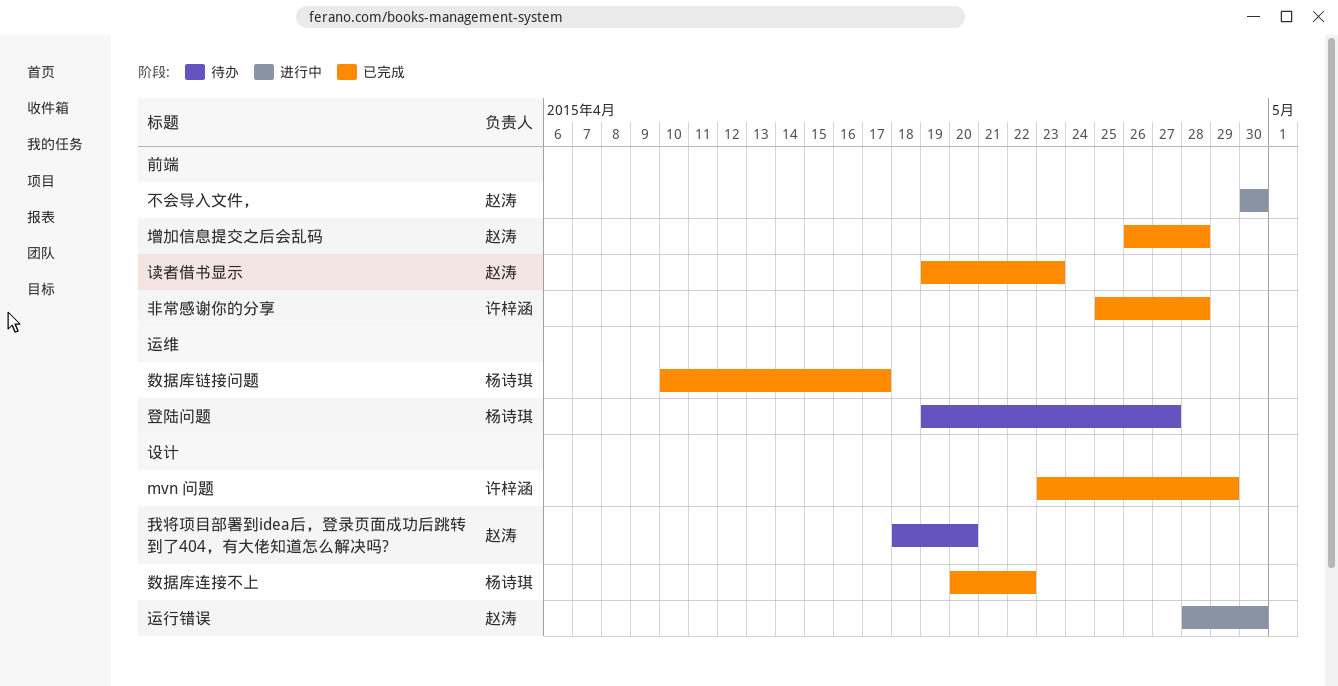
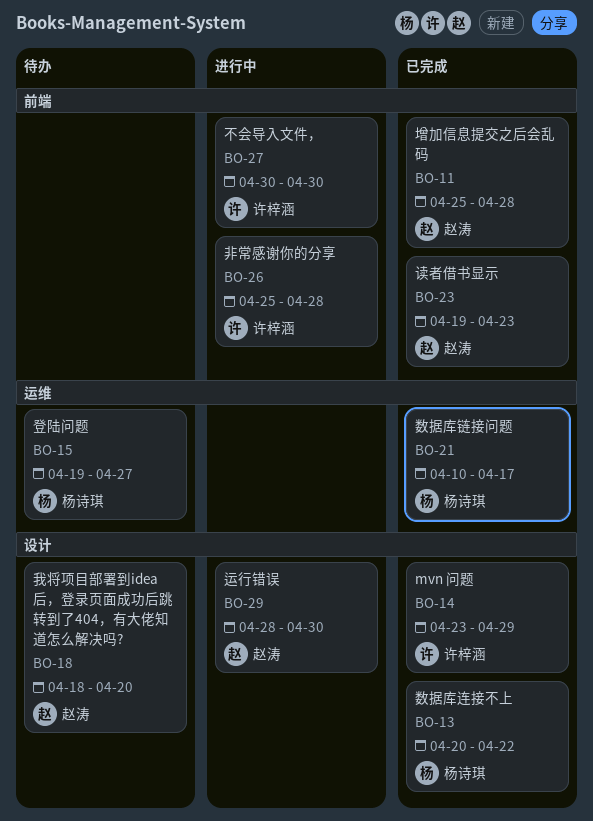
不会导入文件，, owner: 赵涛 -> 许梓涵
增加信息提交之后会乱码, start: Apr 26 -> Apr 25
非常感谢你的分享, status: 已完成 -> 进行中

